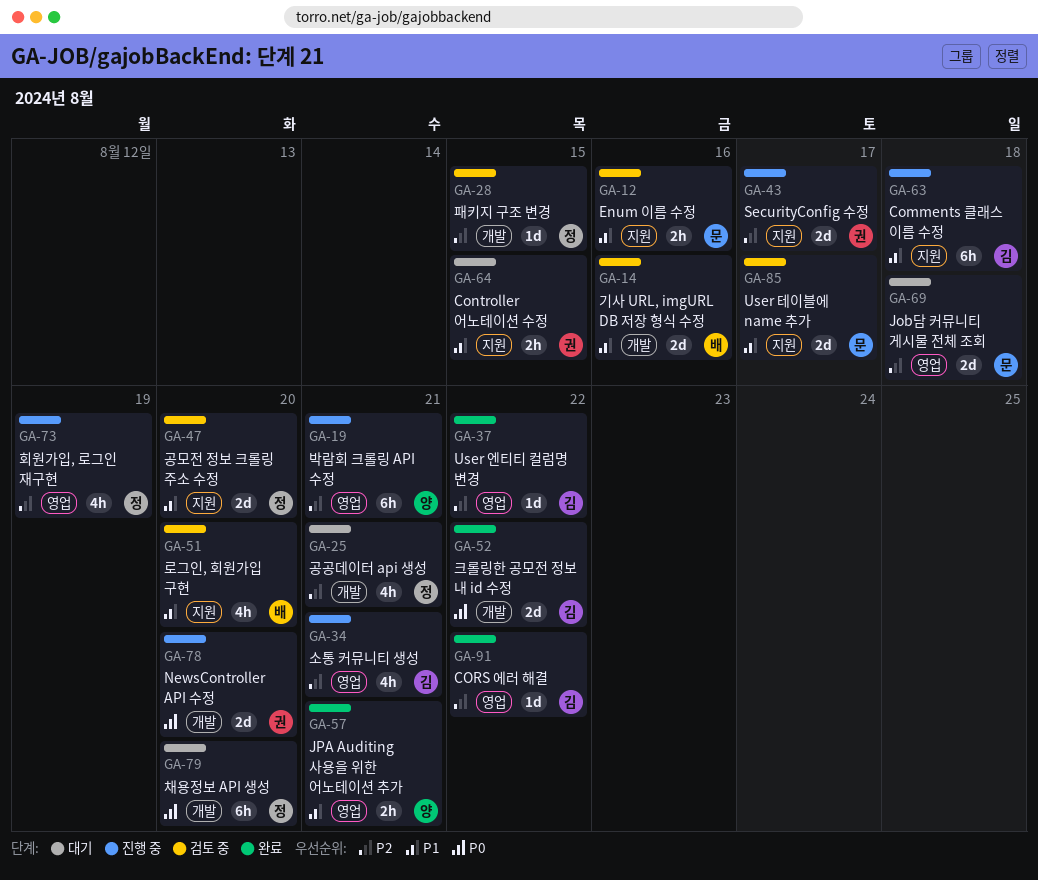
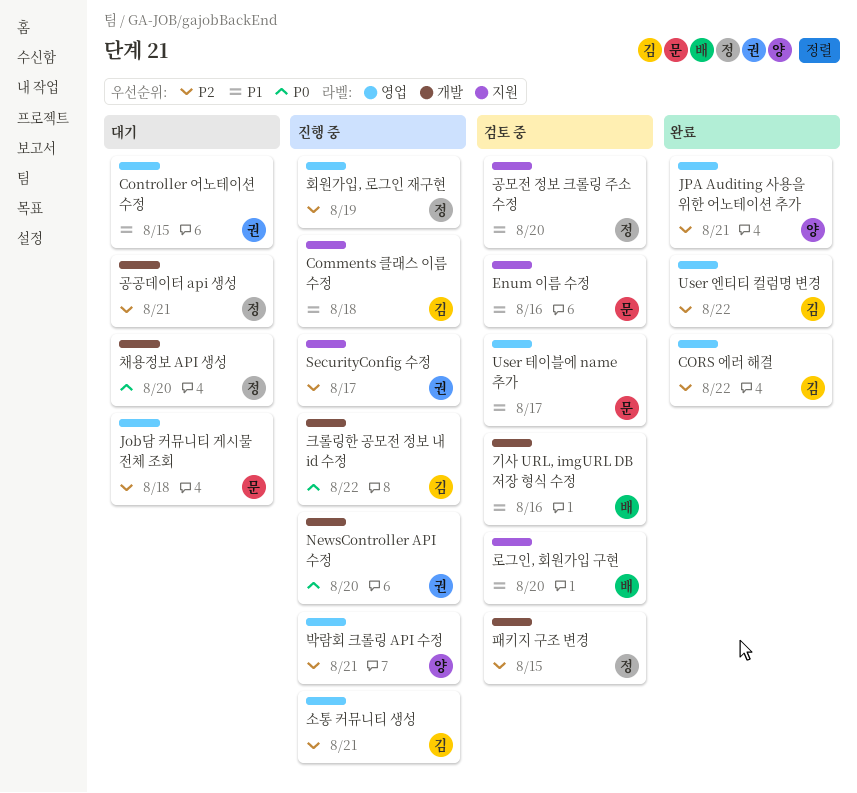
Controller 어노테이션 수정, label: 지원 -> 영업
JPA Auditing 사용을 위한 어노테이션 추가, priority: P1 -> P2
User 테이블에 name 추가, label: 지원 -> 영업
크롤링한 공모전 정보 내 id 수정, status: 완료 -> 진행 중

